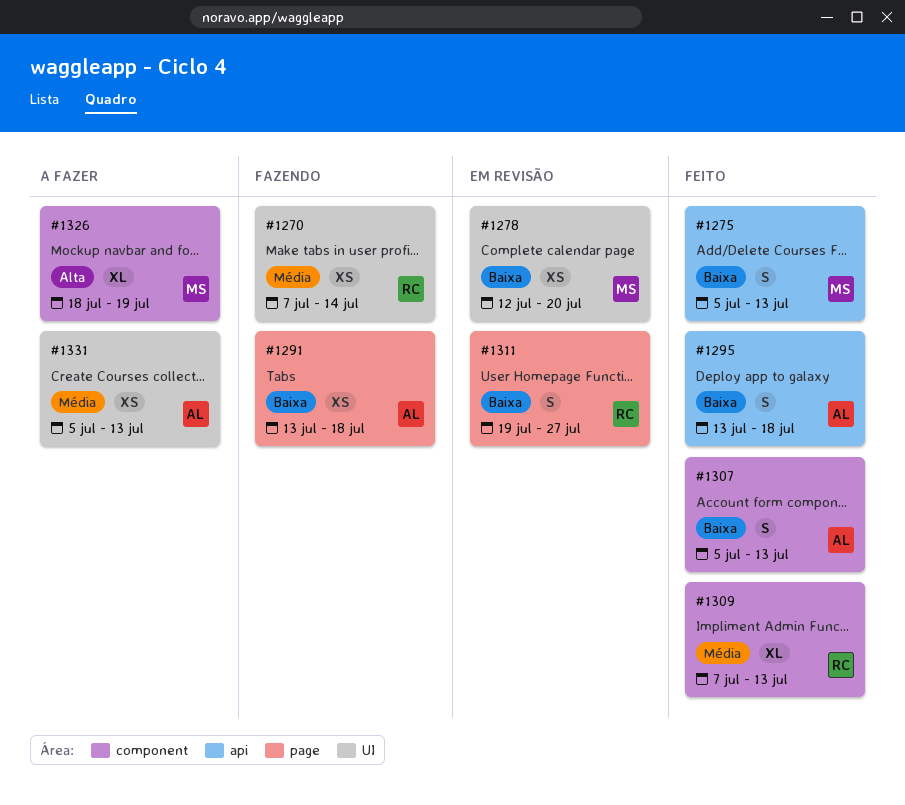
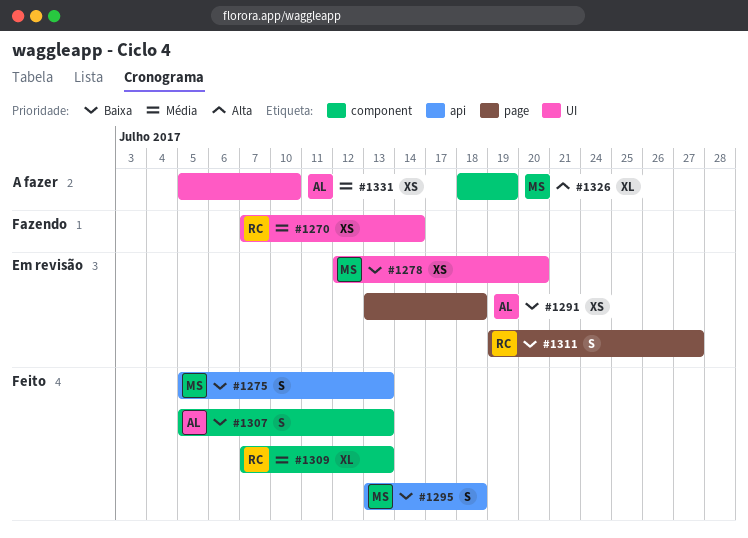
#1291, status: Fazendo -> Em revisão
#1295, owner: AL -> MS
#1331, due: Jul 13 -> Jul 10

